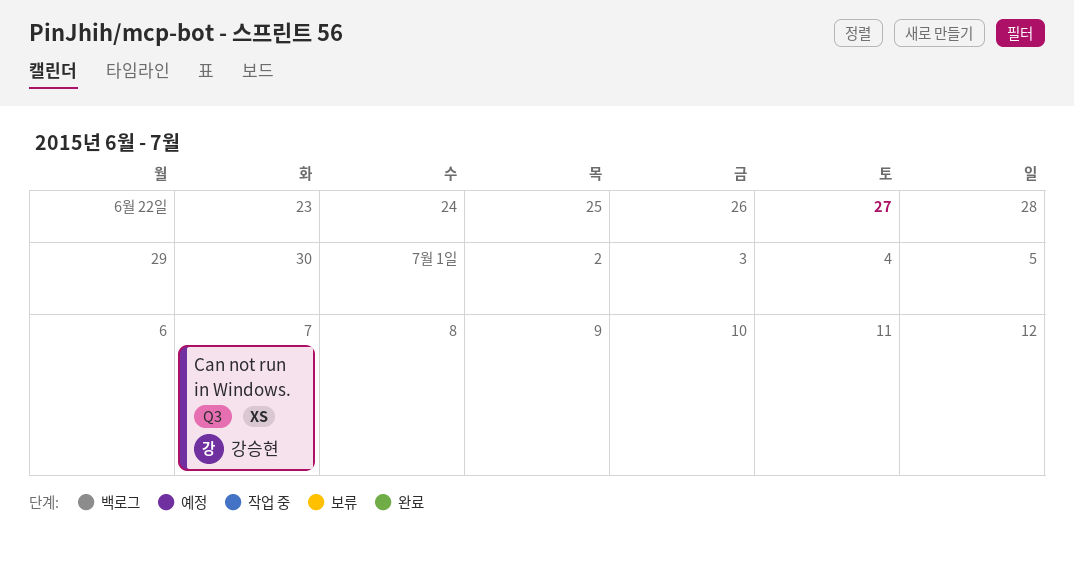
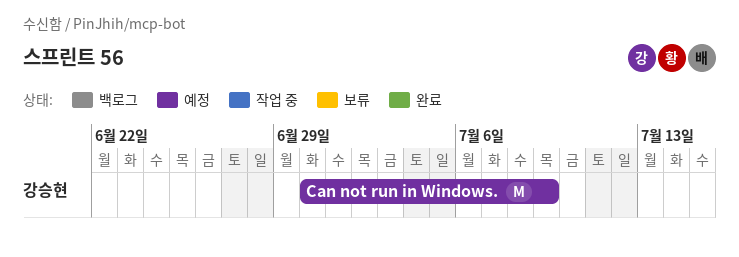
Can not run in Windows., estimate: XS -> M
Can not run in Windows., due: Jul 7 -> Jul 9

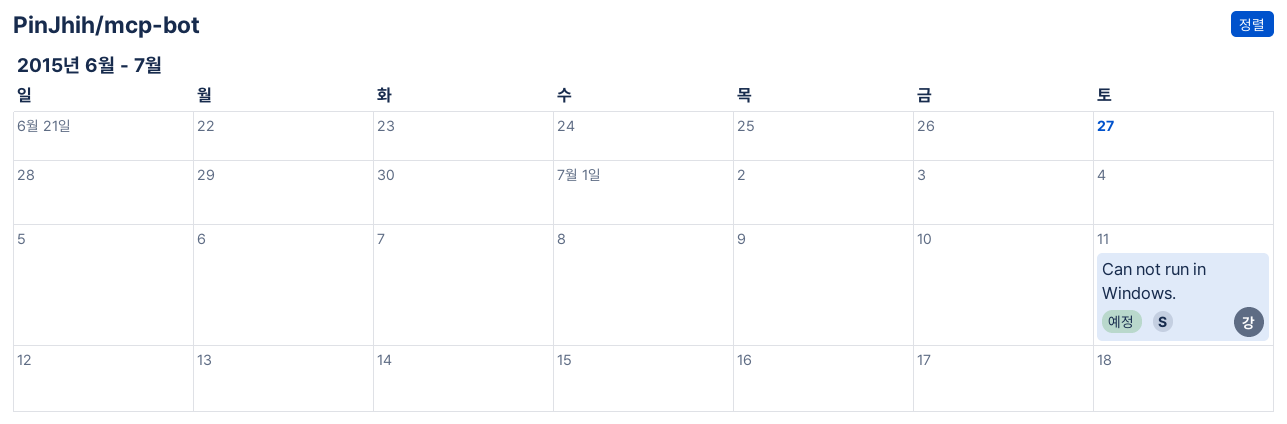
Can not run in Windows., estimate: M -> S
Can not run in Windows., due: Jul 9 -> Jul 11

